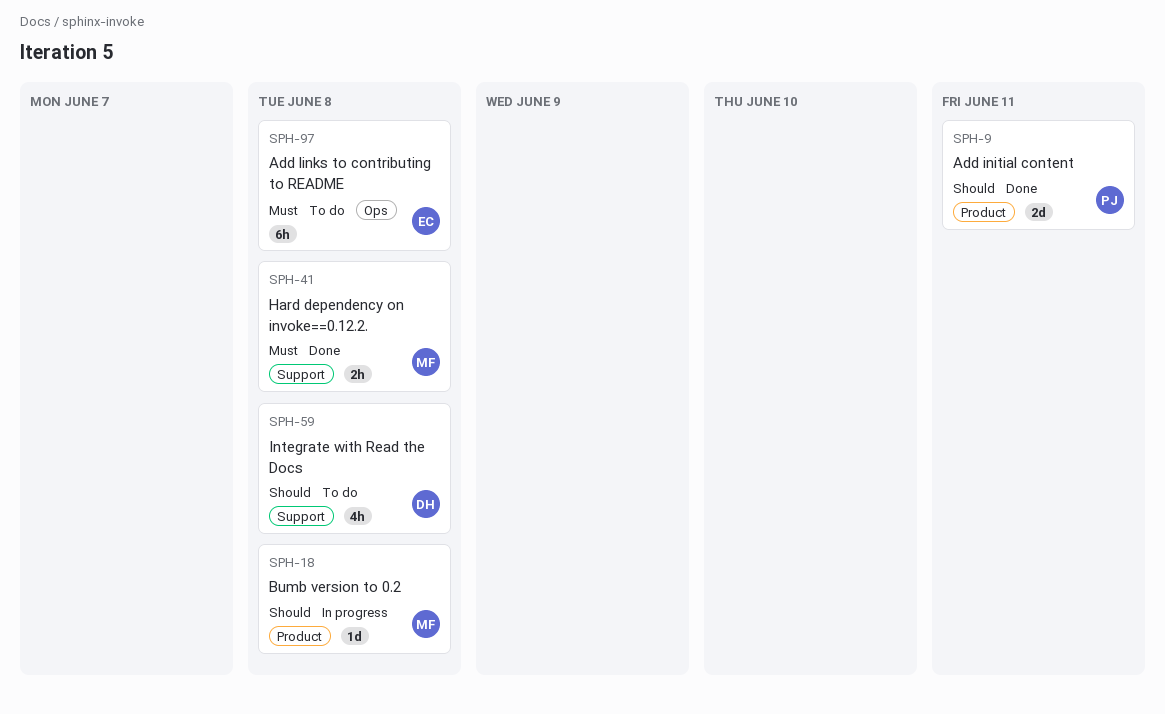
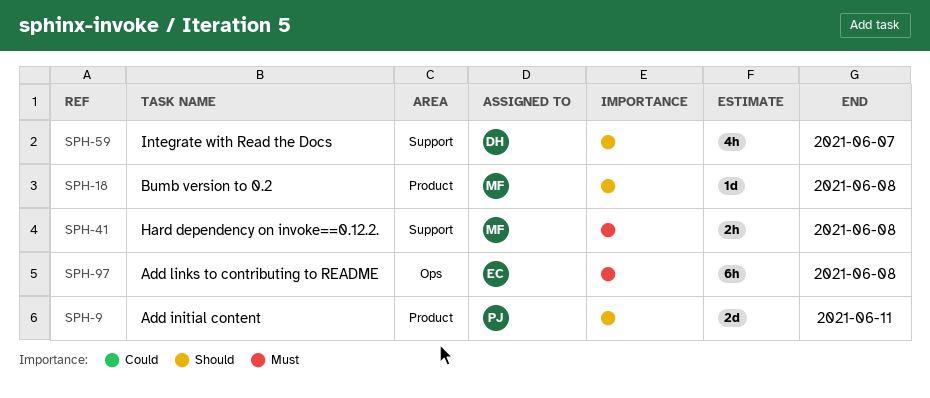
SPH-59, due: Jun 8 -> Jun 7

